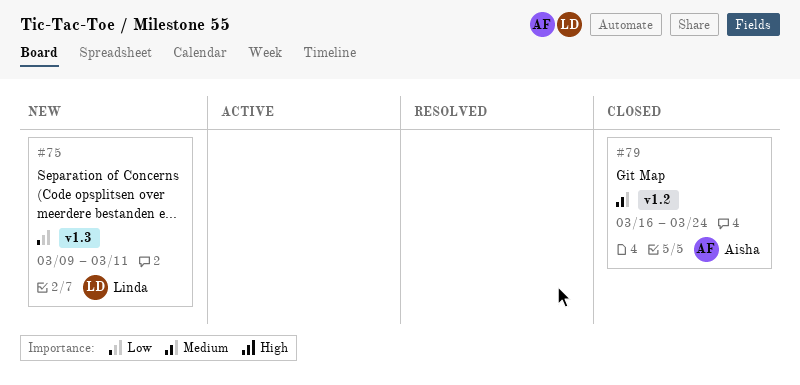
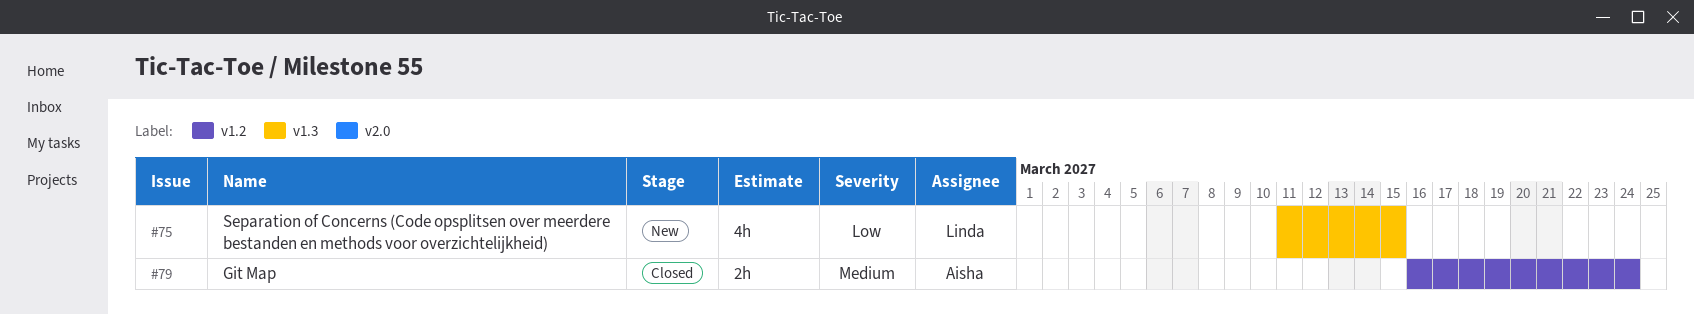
#75, start: Mar 9 -> Mar 11
#75, due: Mar 11 -> Mar 15

